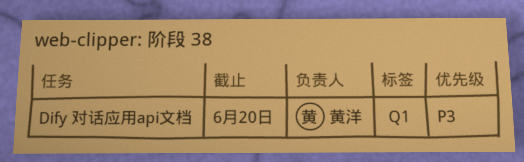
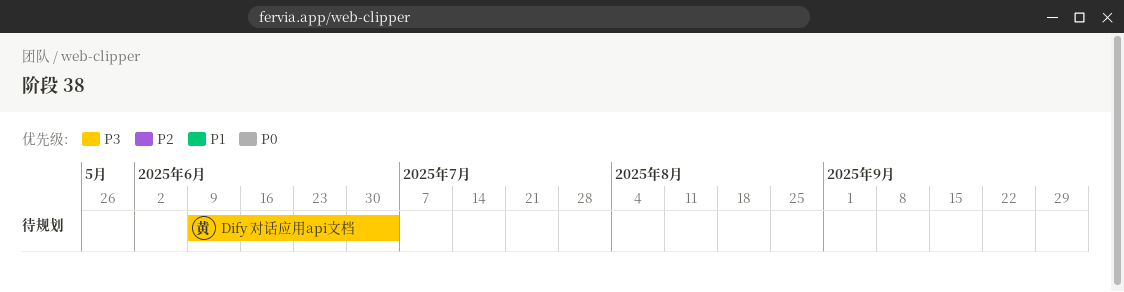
Dify 对话应用api文档, due: Jun 20 -> Jul 4

